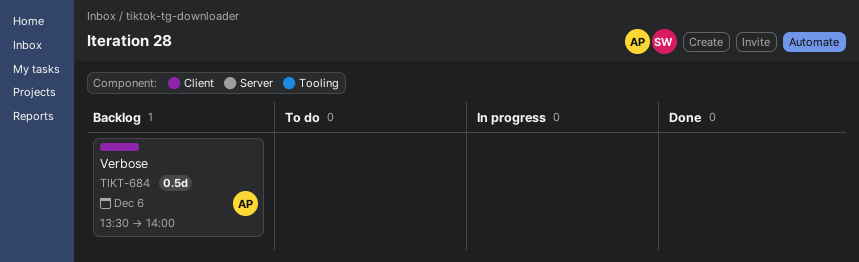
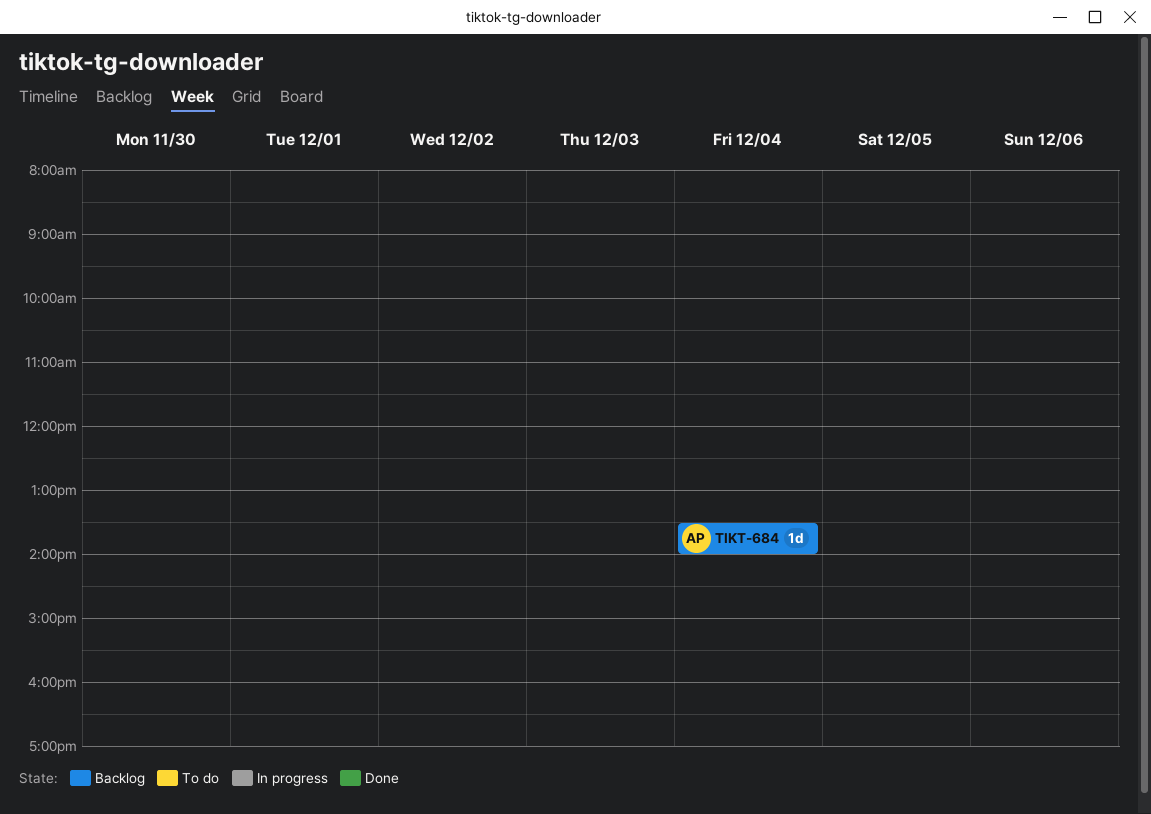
TIKT-684, estimate: 0.5d -> 1d
TIKT-684, day: Dec 6 -> Dec 4

